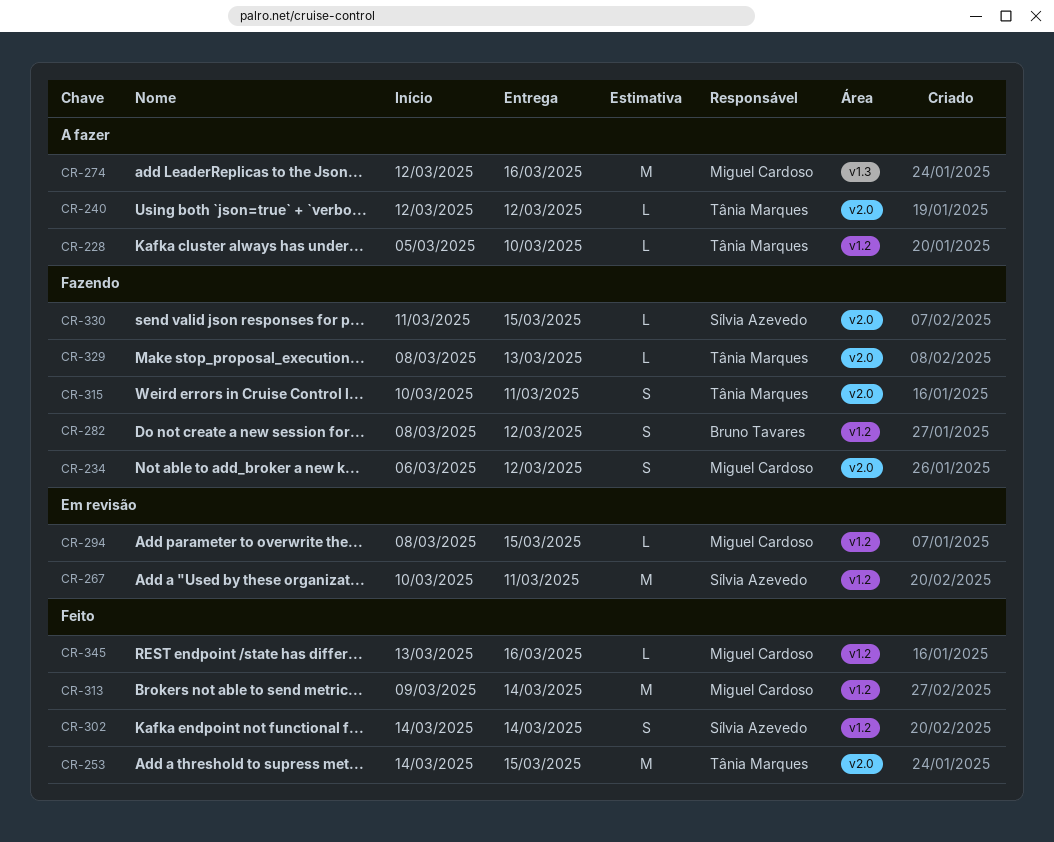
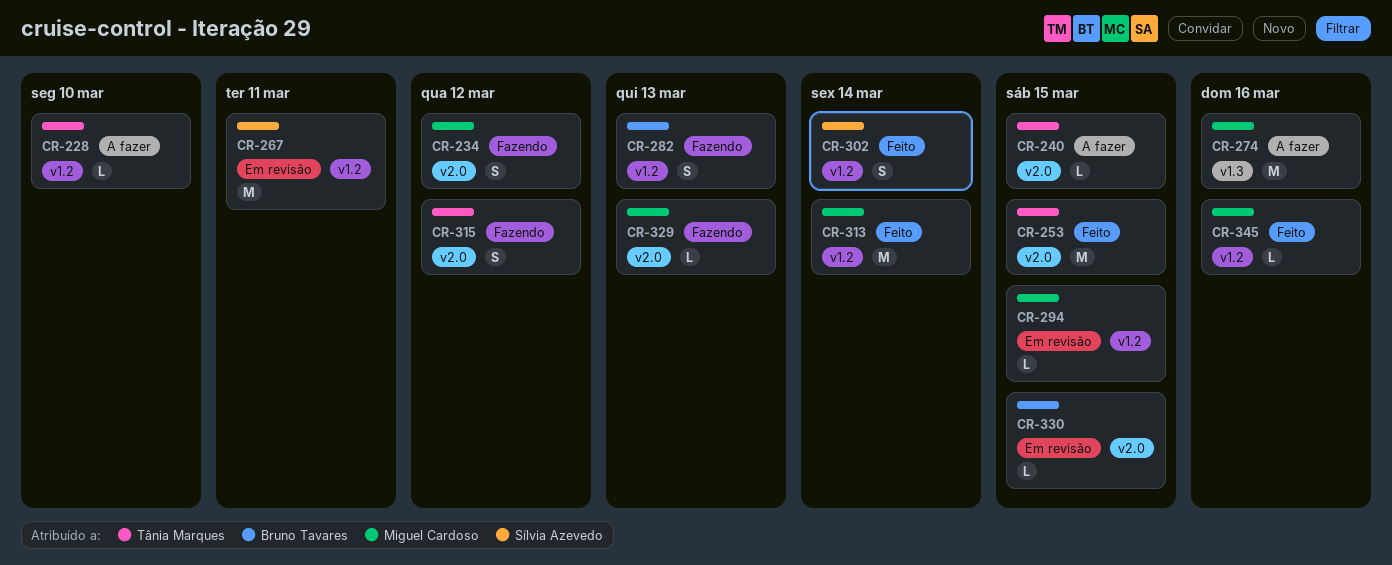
CR-240, due: Mar 12 -> Mar 15
CR-282, due: Mar 12 -> Mar 13
CR-315, due: Mar 11 -> Mar 12
CR-329, owner: Tânia Marques -> Miguel Cardoso
CR-330, status: Fazendo -> Em revisão
CR-330, owner: Sílvia Azevedo -> Bruno Tavares

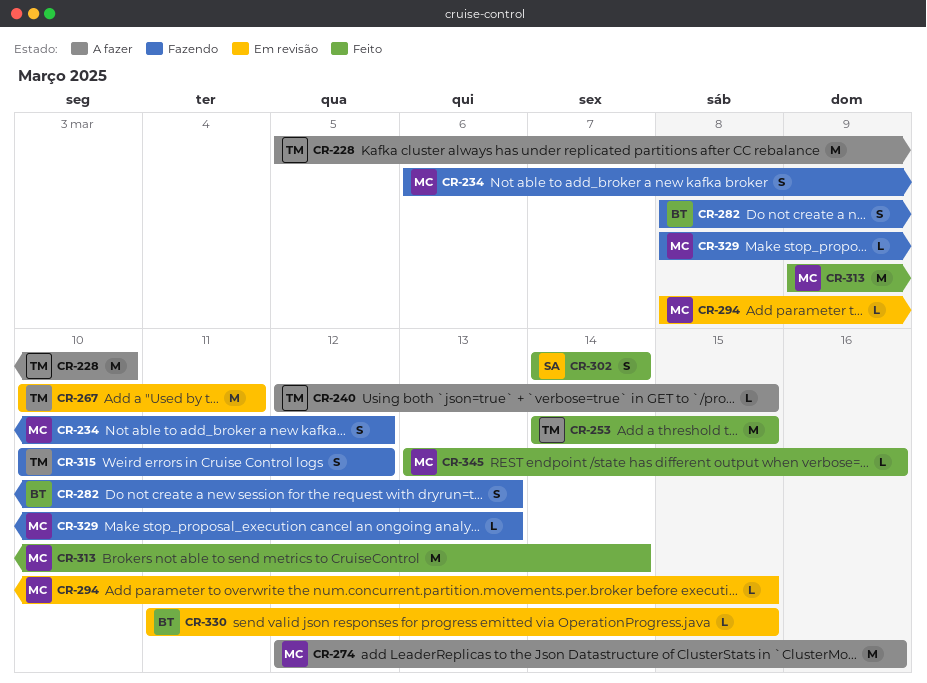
CR-228, estimate: L -> M
CR-267, owner: Sílvia Azevedo -> Tânia Marques

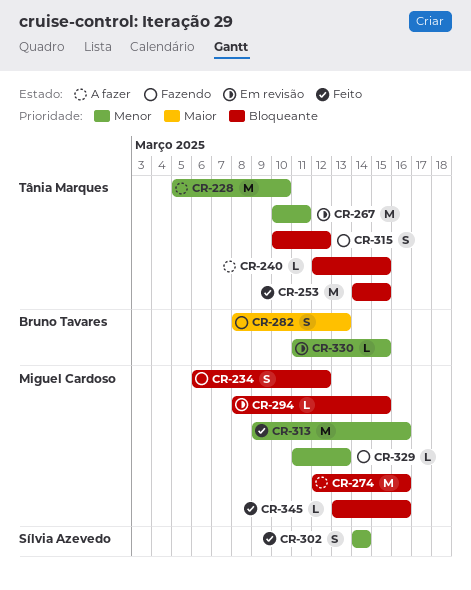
CR-313, due: Mar 14 -> Mar 16
CR-329, start: Mar 8 -> Mar 11

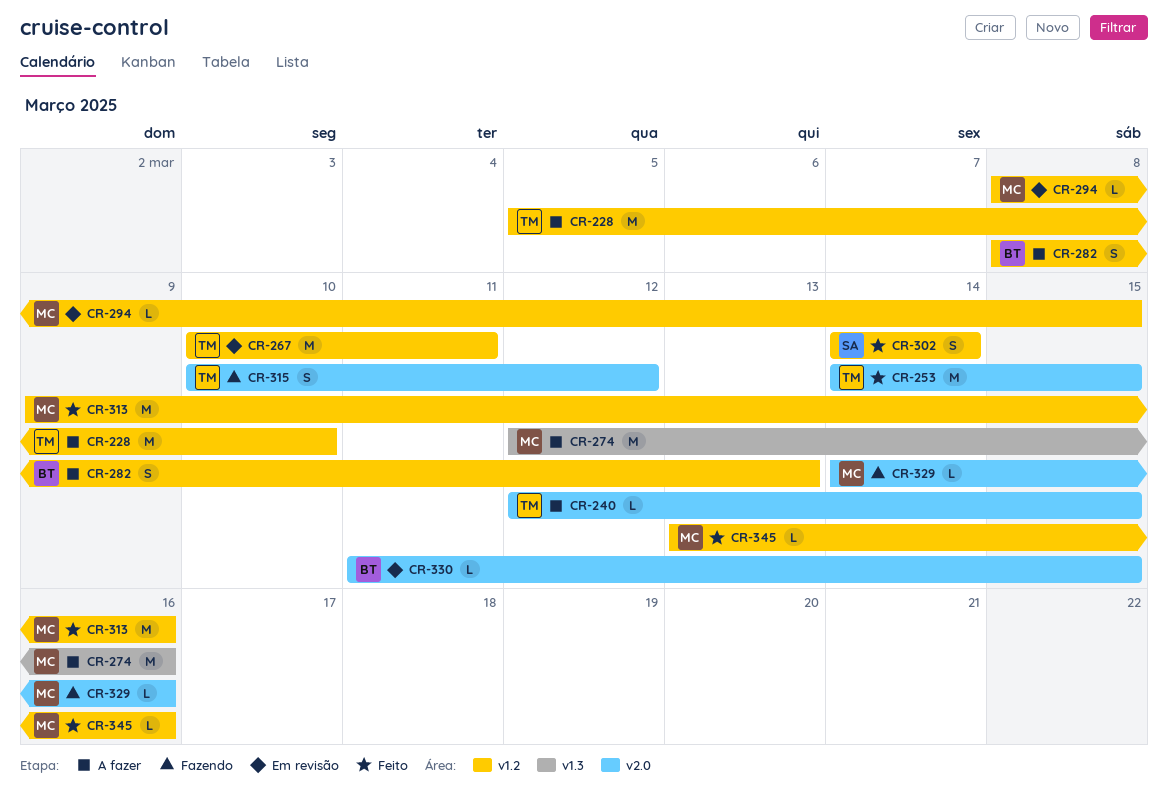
CR-234: present -> none
CR-282, status: Fazendo -> A fazer
CR-329, start: Mar 11 -> Mar 14
CR-329, due: Mar 13 -> Mar 16

